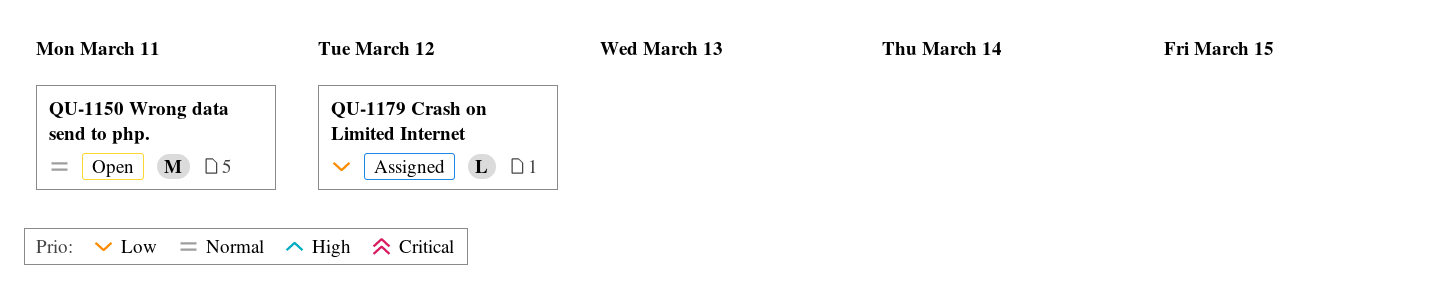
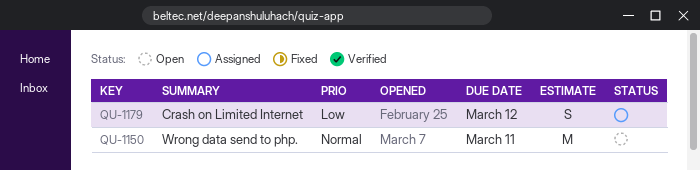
QU-1179, estimate: L -> S

